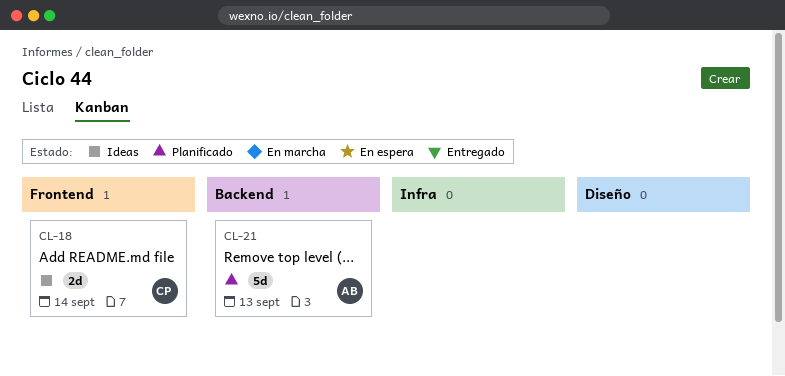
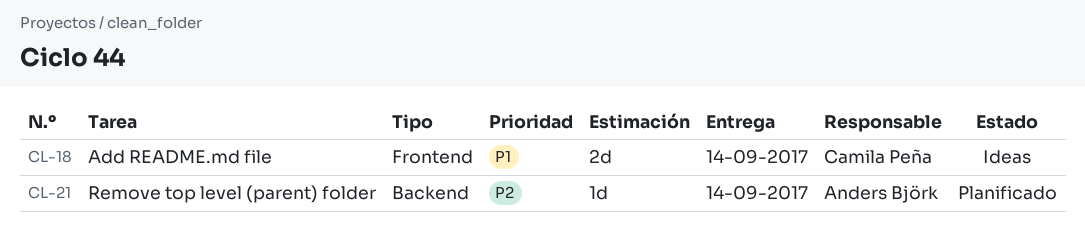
CL-21, estimate: 5d -> 1d
CL-21, due: Sep 13 -> Sep 14

